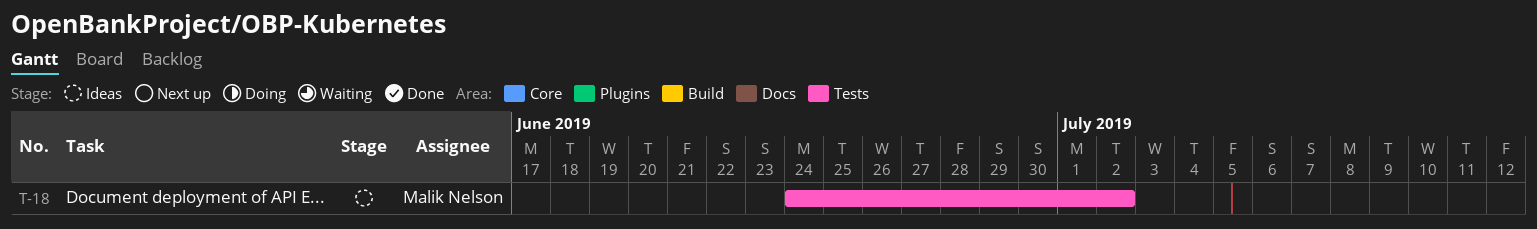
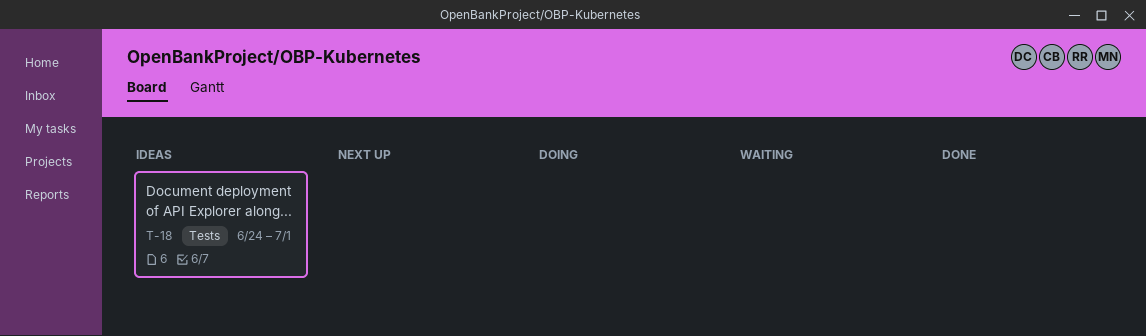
T-18, due: Jul 2 -> Jul 1

